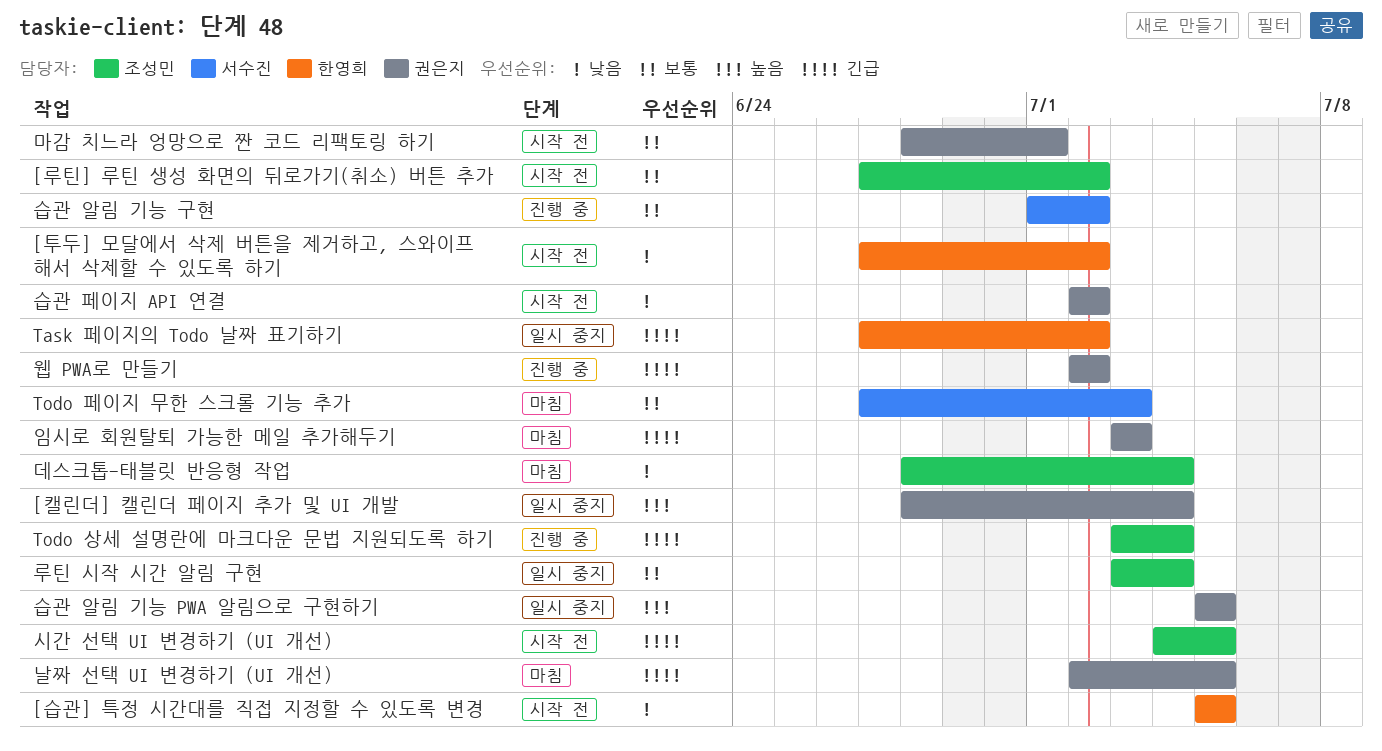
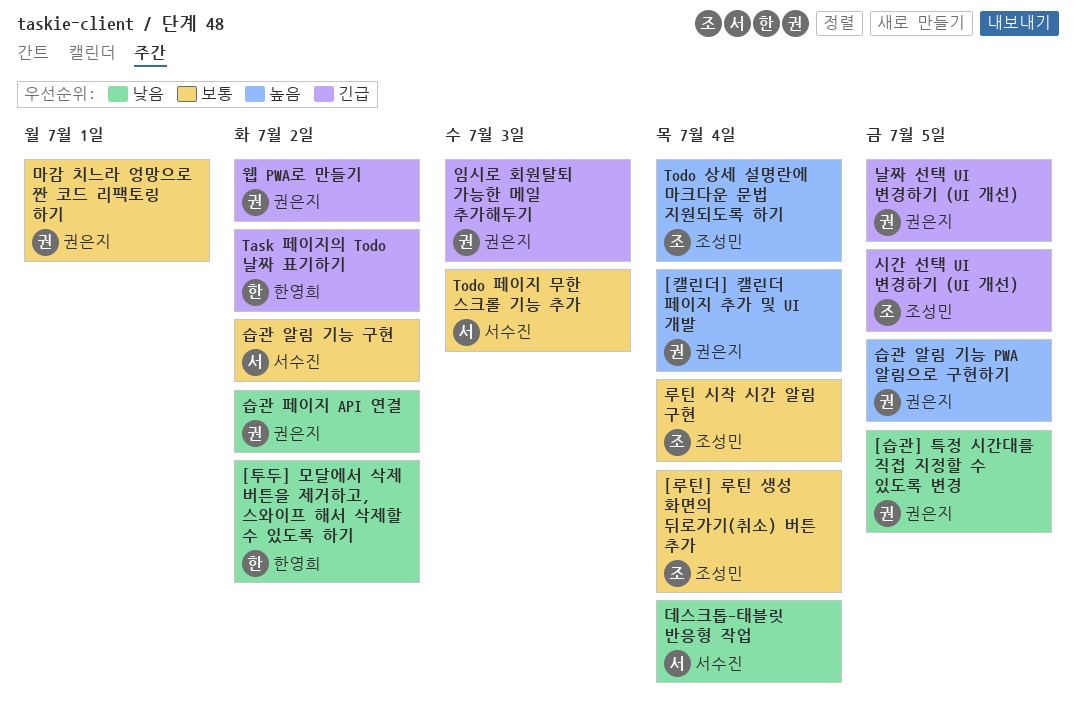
[루틴] 루틴 생성 화면의 뒤로가기(취소) 버튼 추가, due: Jul 2 -> Jul 4
[습관] 특정 시간대를 직접 지정할 수 있도록 변경, owner: 한영희 -> 권은지
Todo 상세 설명란에 마크다운 문법 지원되도록 하기, priority: 긴급 -> 높음
데스크톱-태블릿 반응형 작업, owner: 조성민 -> 서수진

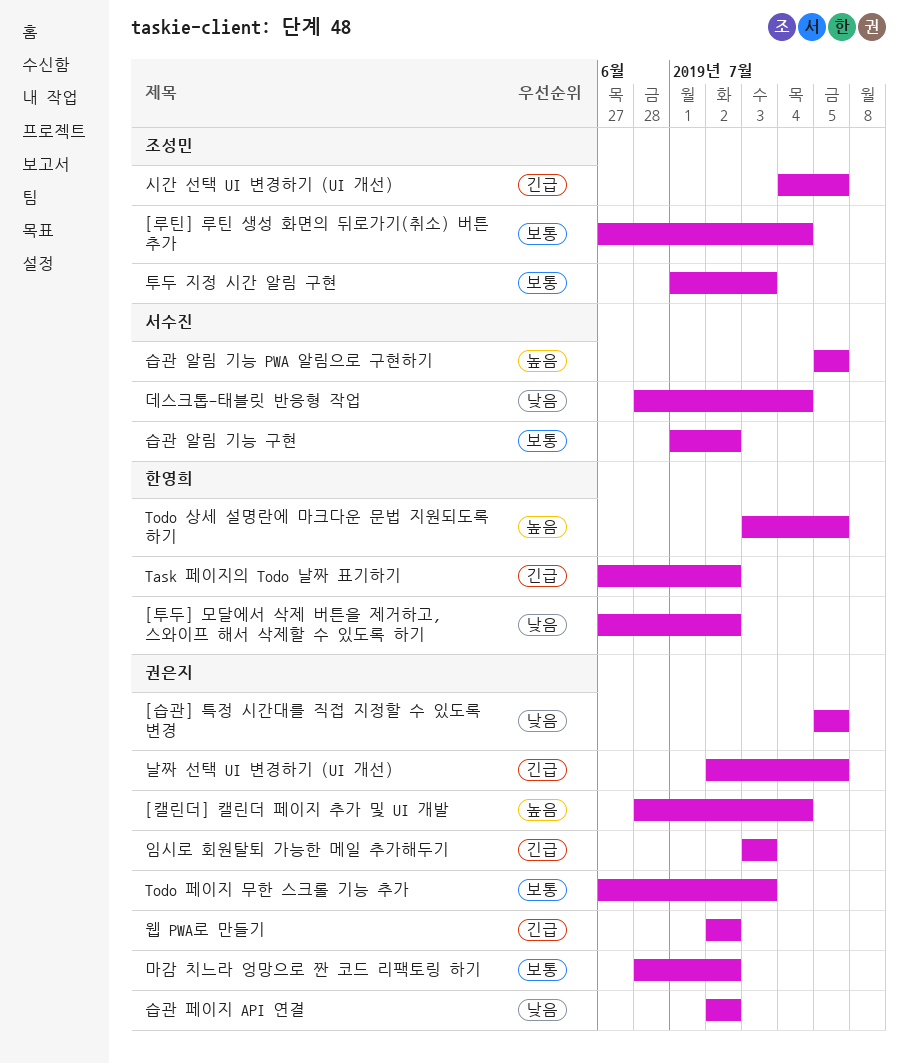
Todo 상세 설명란에 마크다운 문법 지원되도록 하기, owner: 조성민 -> 한영희
Todo 상세 설명란에 마크다운 문법 지원되도록 하기, due: Jul 4 -> Jul 5
Todo 페이지 무한 스크롤 기능 추가, owner: 서수진 -> 권은지
루틴 시작 시간 알림 구현: present -> none
마감 치느라 엉망으로 짠 코드 리팩토링 하기, due: Jul 1 -> Jul 2
습관 알림 기능 PWA 알림으로 구현하기, owner: 권은지 -> 서수진
투두 지정 시간 알림 구현: none -> present

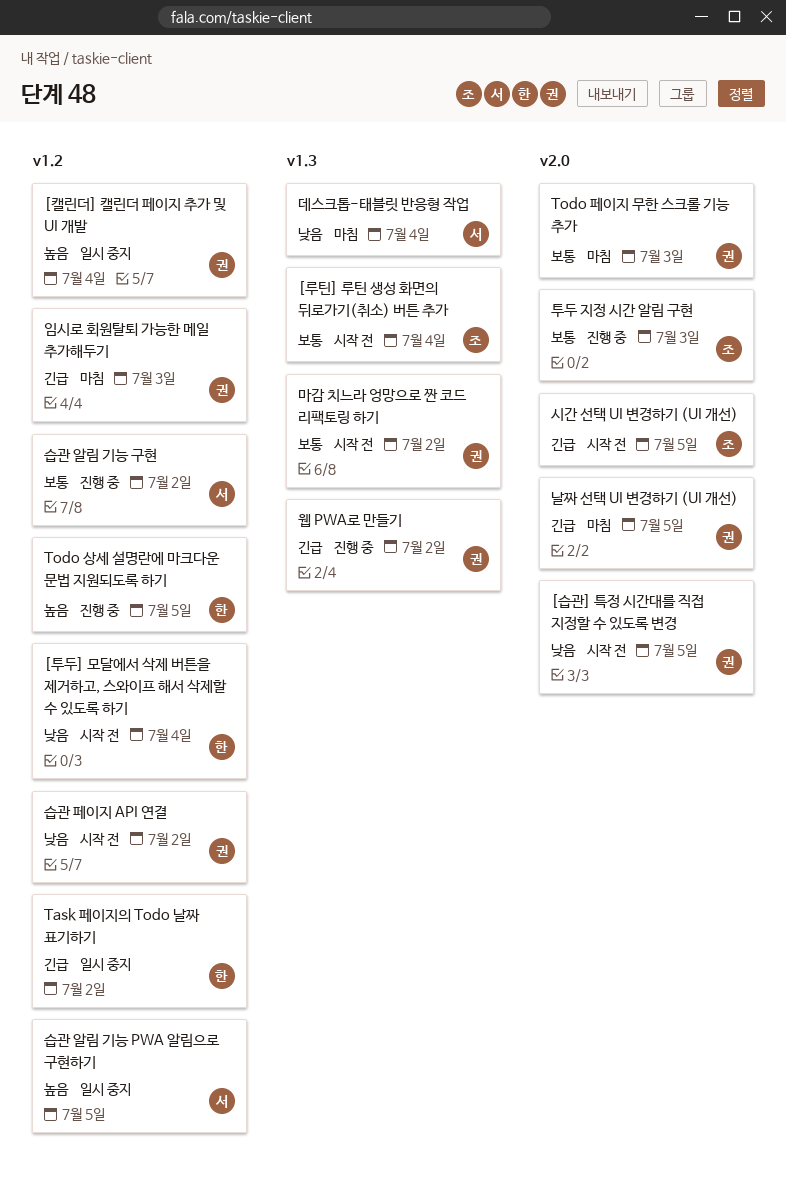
[투두] 모달에서 삭제 버튼을 제거하고, 스와이프 해서 삭제할 수 있도록 하기, due: Jul 2 -> Jul 4

